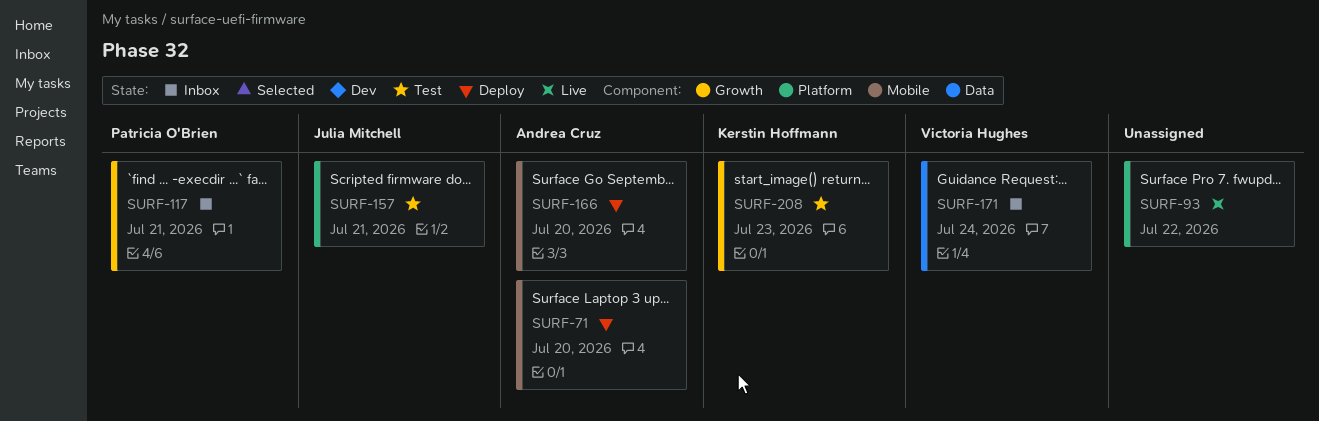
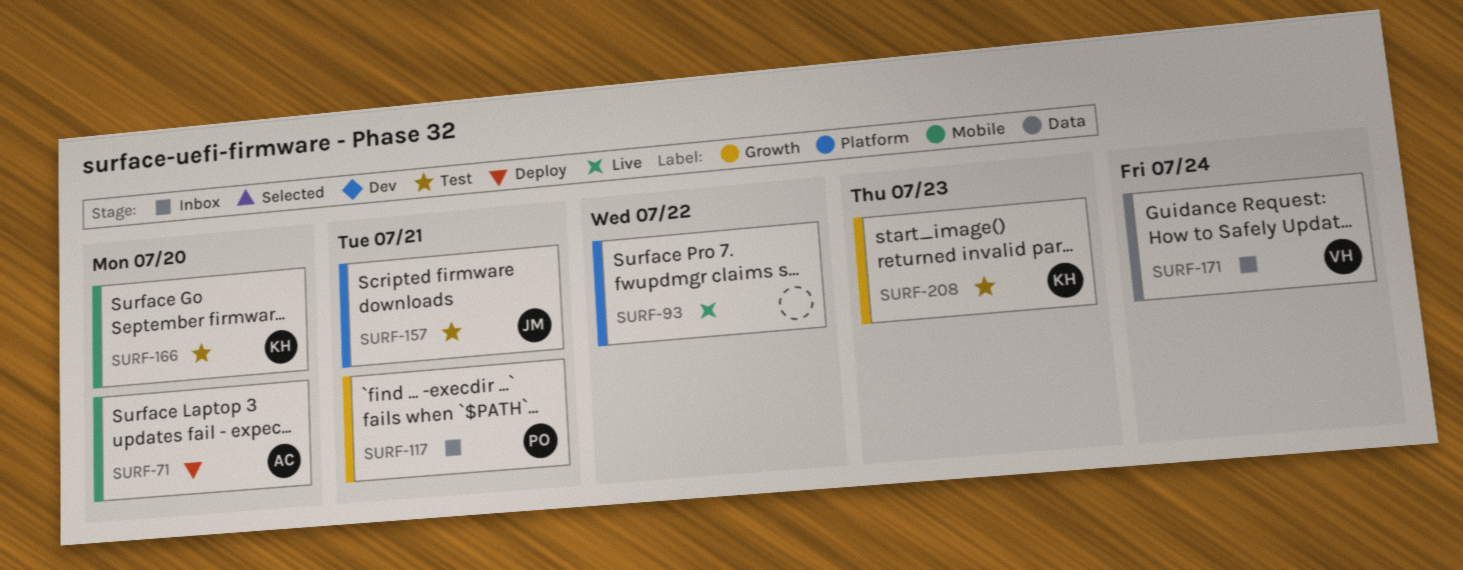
SURF-166, status: Deploy -> Test
SURF-166, owner: Andrea Cruz -> Kerstin Hoffmann

